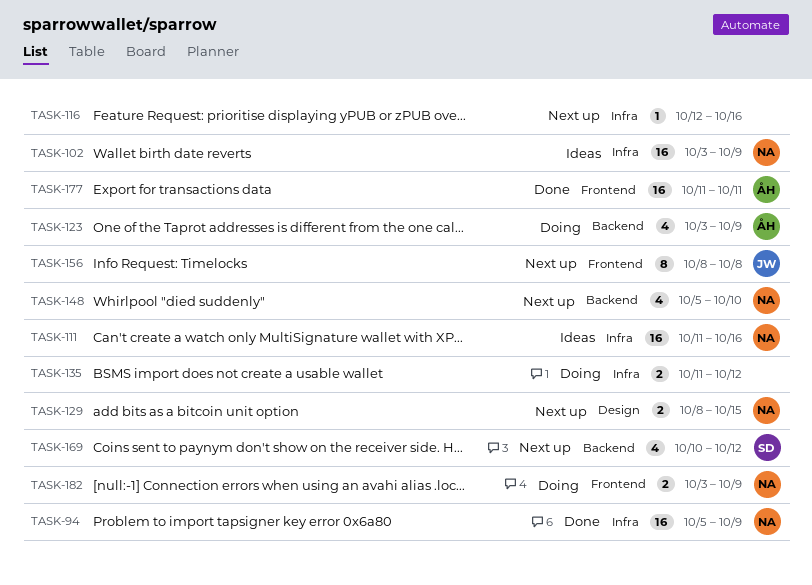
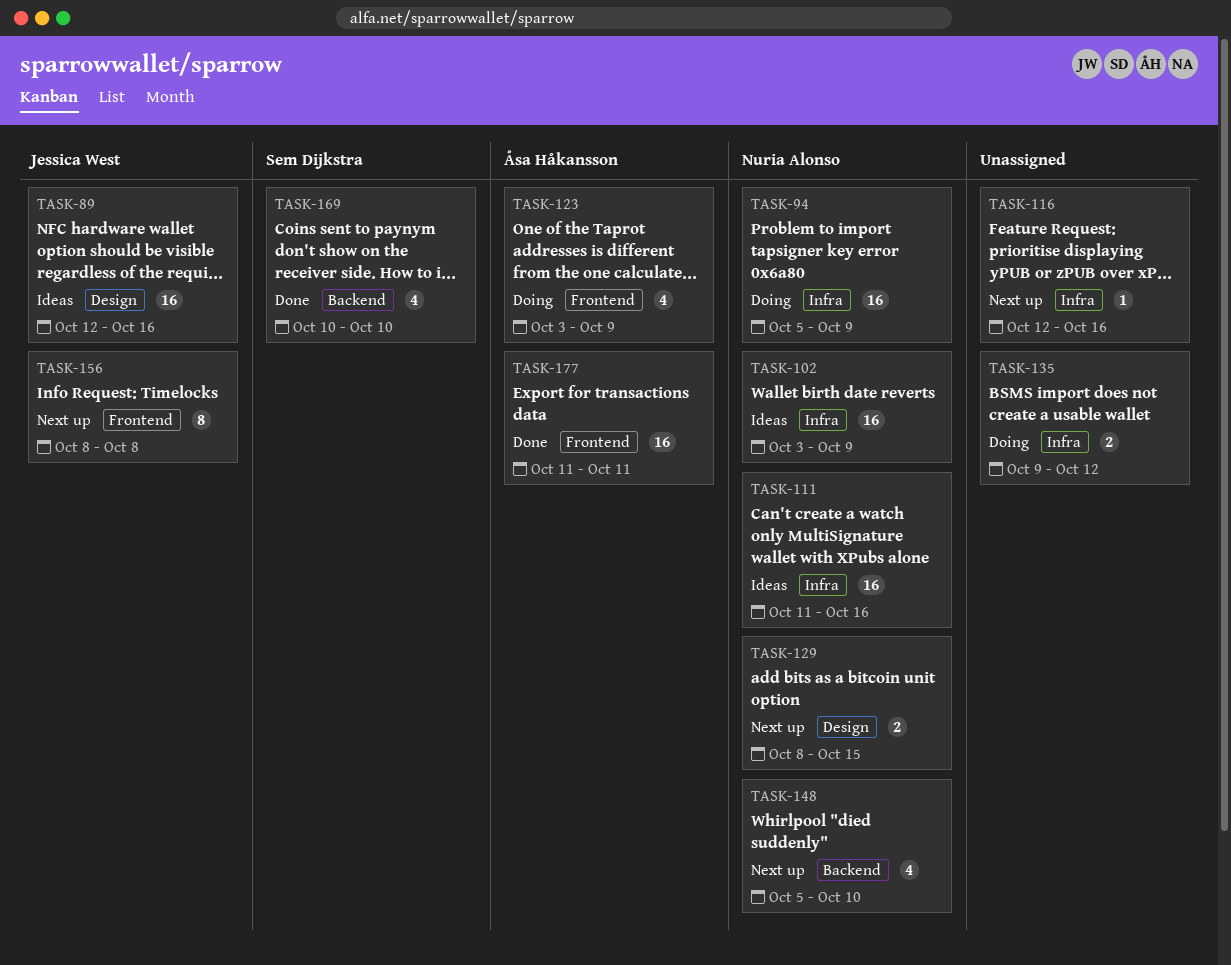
TASK-89: none -> present
TASK-94, status: Done -> Doing
TASK-123, label: Backend -> Frontend
TASK-135, start: Oct 11 -> Oct 9
TASK-169, status: Next up -> Done
TASK-169, due: Oct 12 -> Oct 10
TASK-182: present -> none

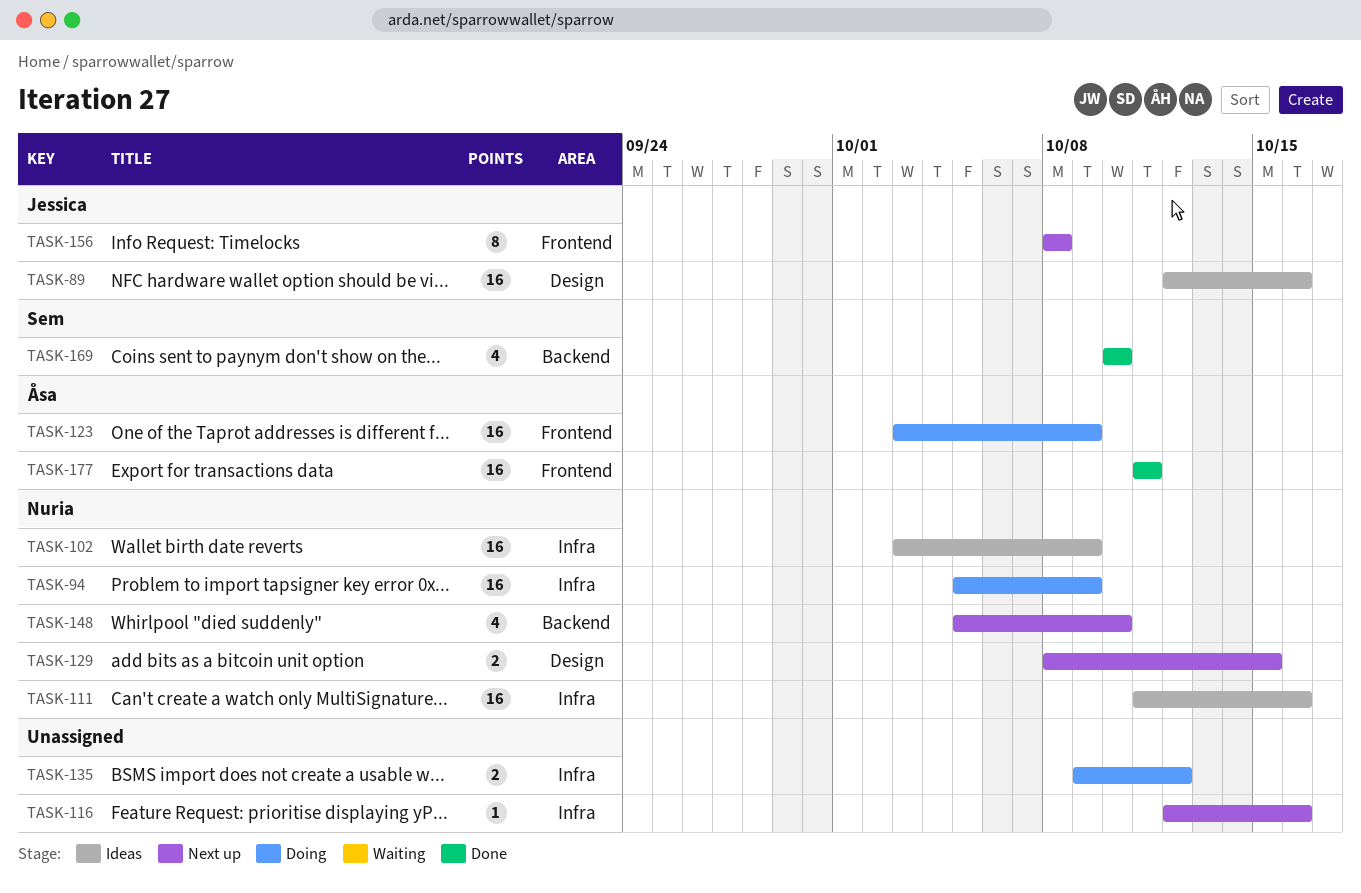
TASK-123, estimate: 4 -> 16

